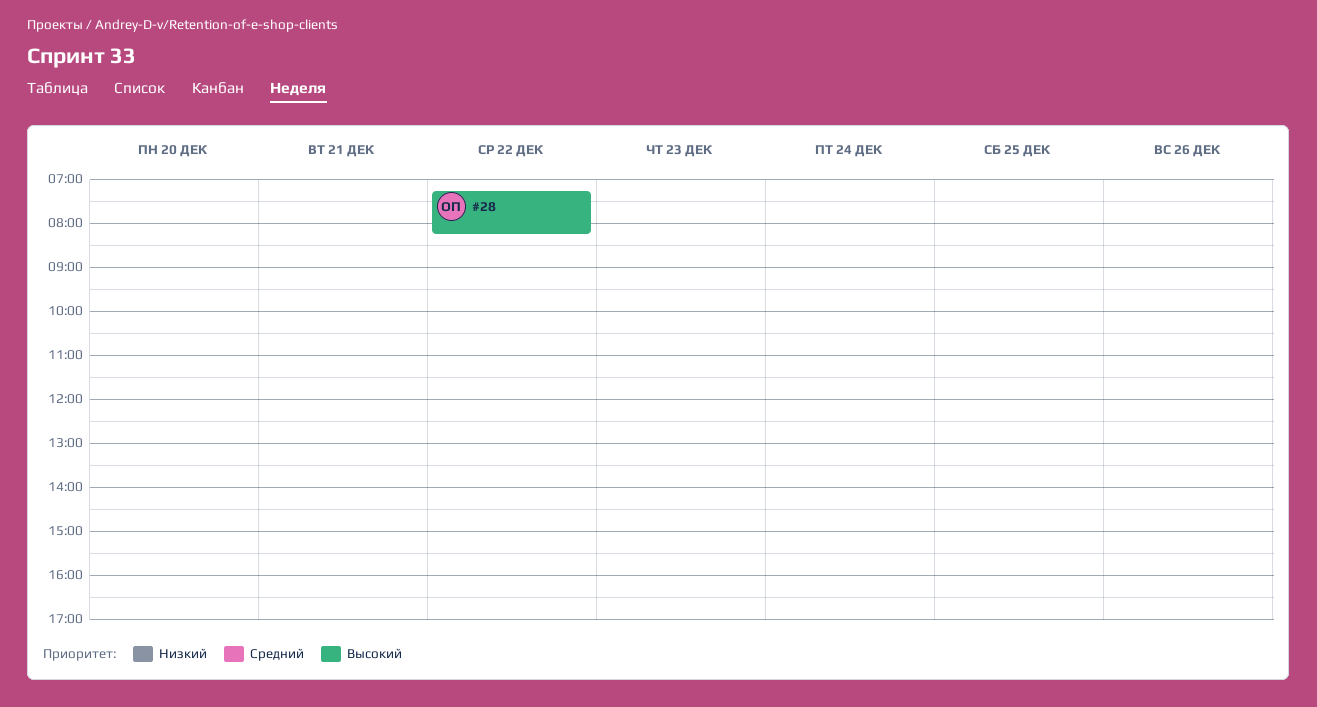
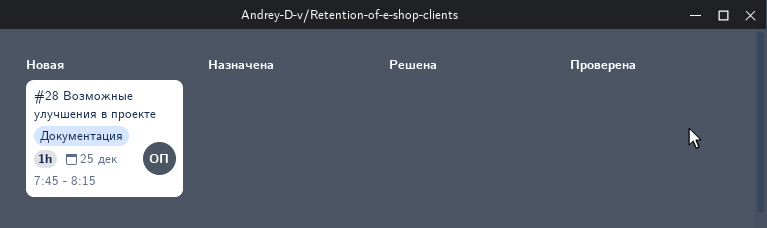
#28, day: Dec 22 -> Dec 25
#28, begins: 07:15 -> 07:45

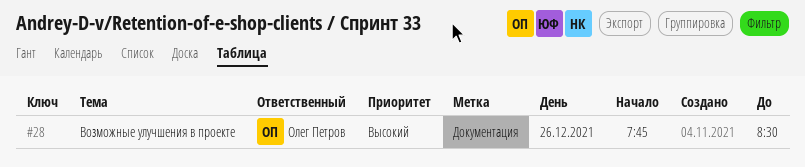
#28, day: Dec 25 -> Dec 26
#28, ends: 08:15 -> 08:30

